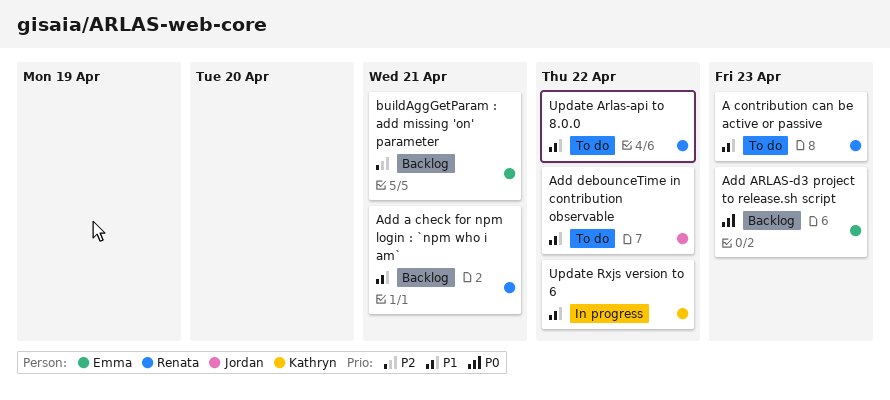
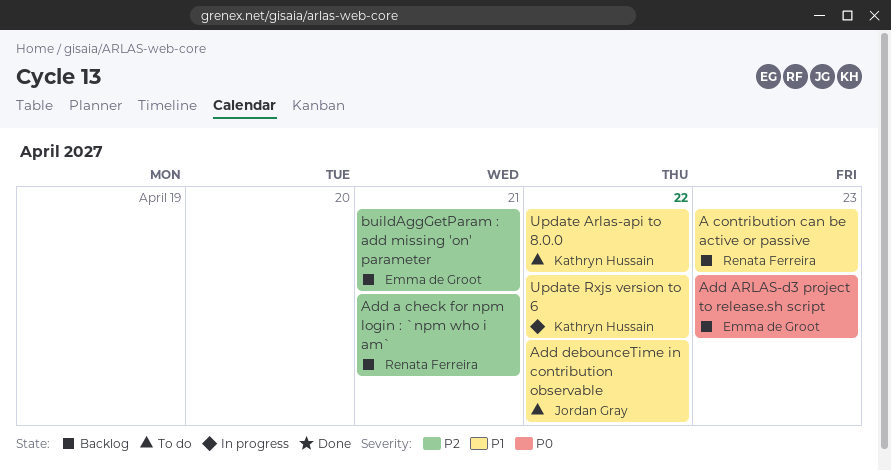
A contribution can be active or passive, status: To do -> Backlog
Add a check for npm login : `npm who i am`, priority: P1 -> P2
Update Arlas-api to 8.0.0, owner: Renata Ferreira -> Kathryn Hussain

